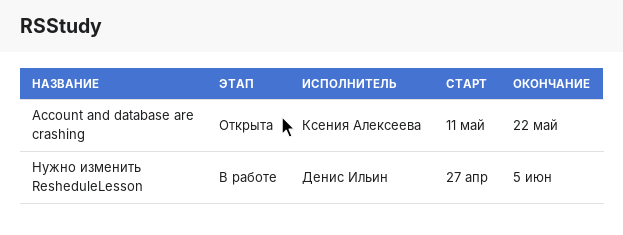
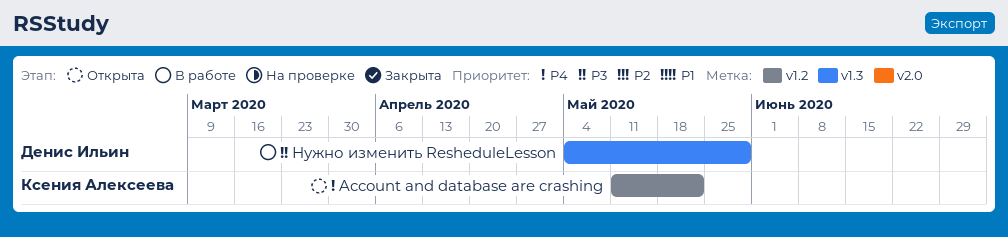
Нужно изменить ResheduleLesson, start: Apr 27 -> May 4
Нужно изменить ResheduleLesson, due: Jun 5 -> May 29

